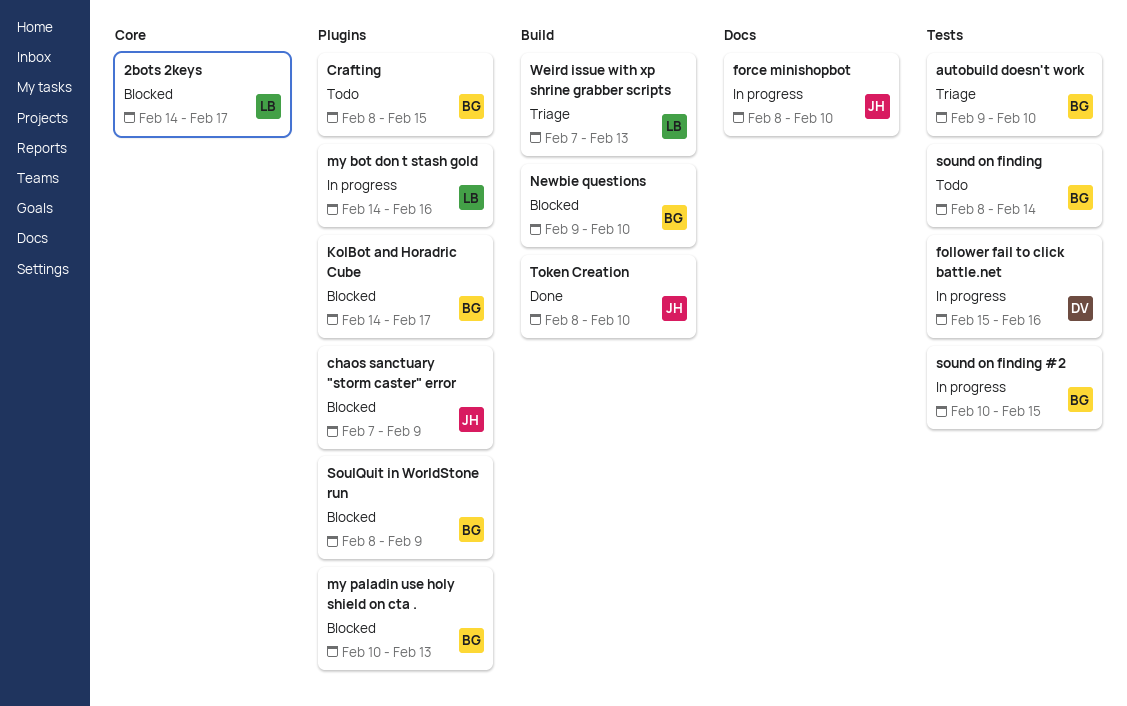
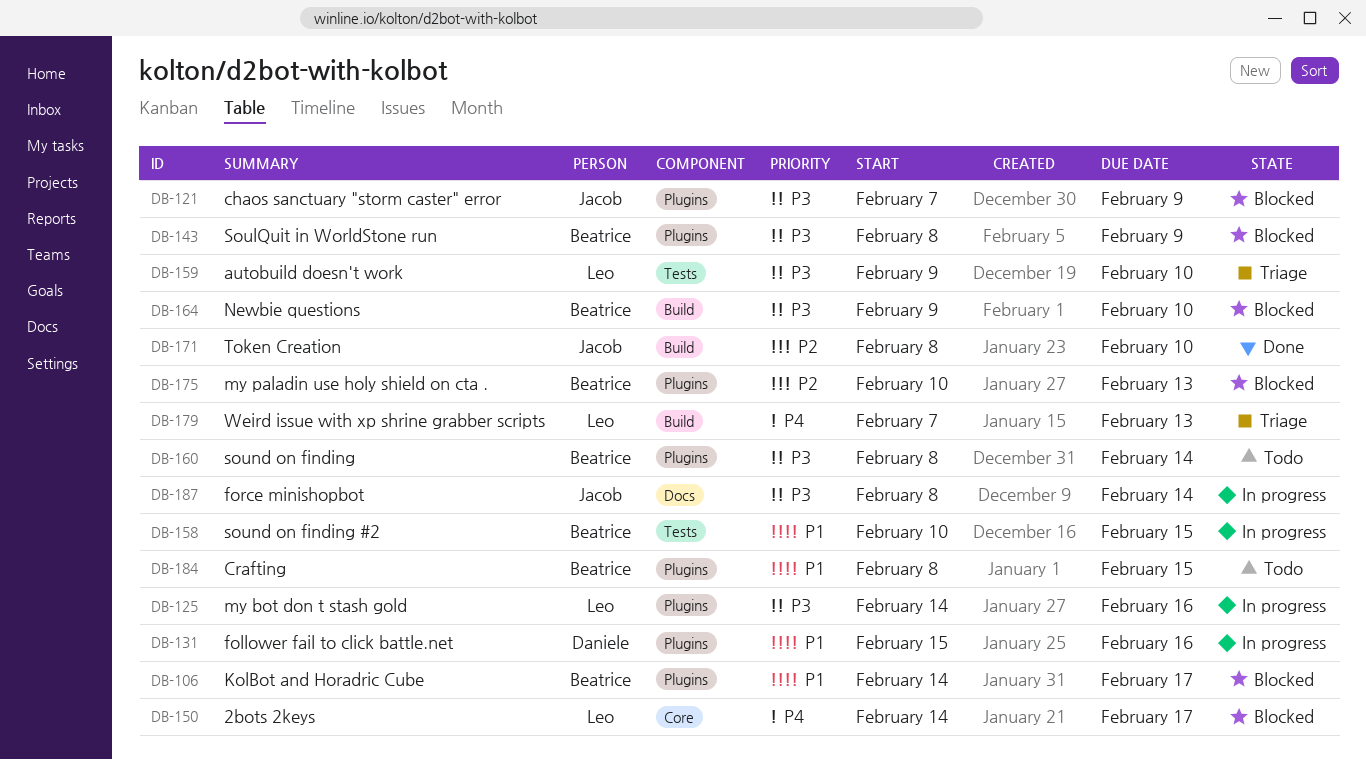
autobuild doesn't work, owner: Beatrice -> Leo
follower fail to click battle.net, label: Tests -> Plugins
force minishopbot, due: Feb 10 -> Feb 14
sound on finding, label: Tests -> Plugins

